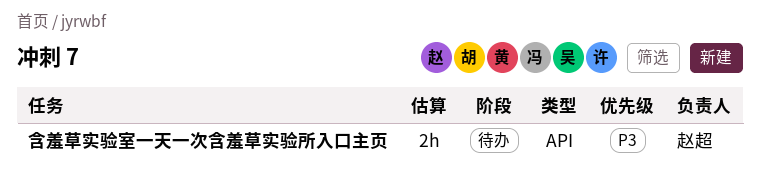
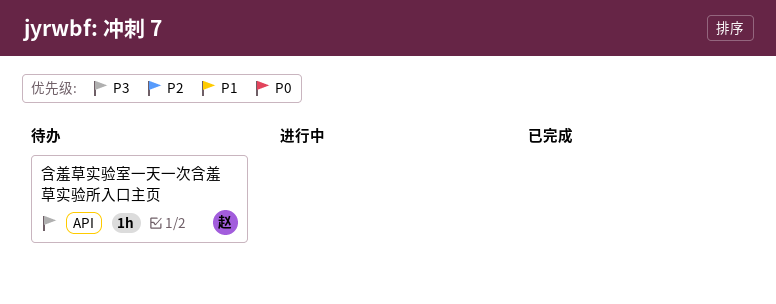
含羞草实验室一天一次含羞草实验所入口主页, estimate: 2h -> 1h

